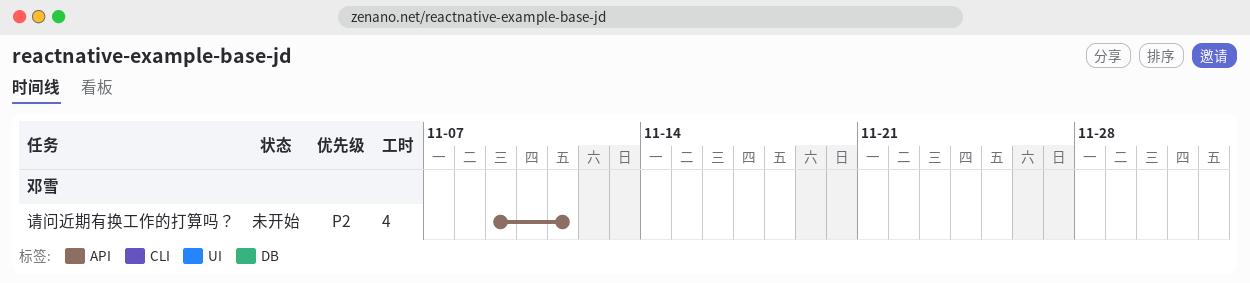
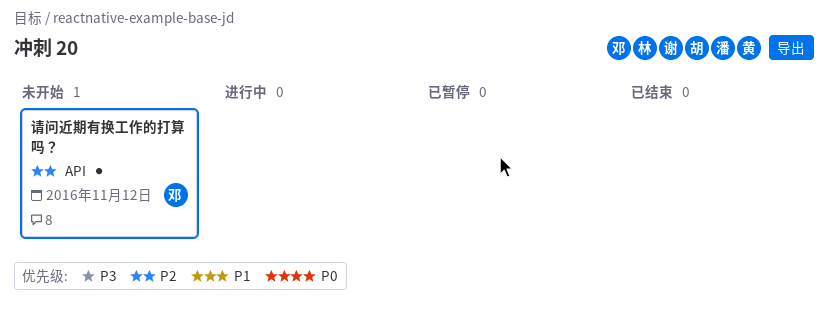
请问近期有换工作的打算吗？, estimate: 4 -> 1
请问近期有换工作的打算吗？, due: Nov 11 -> Nov 12

